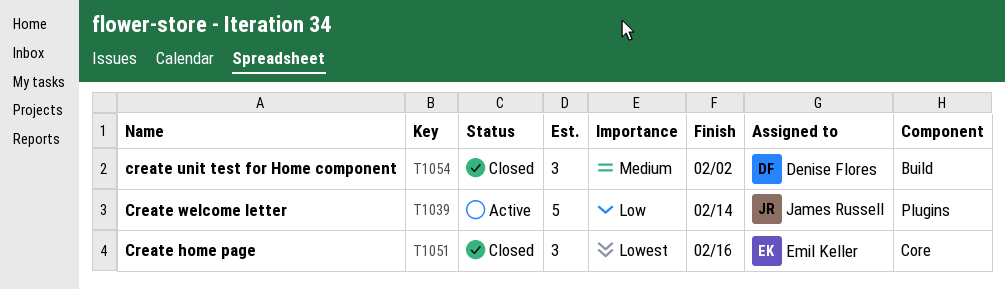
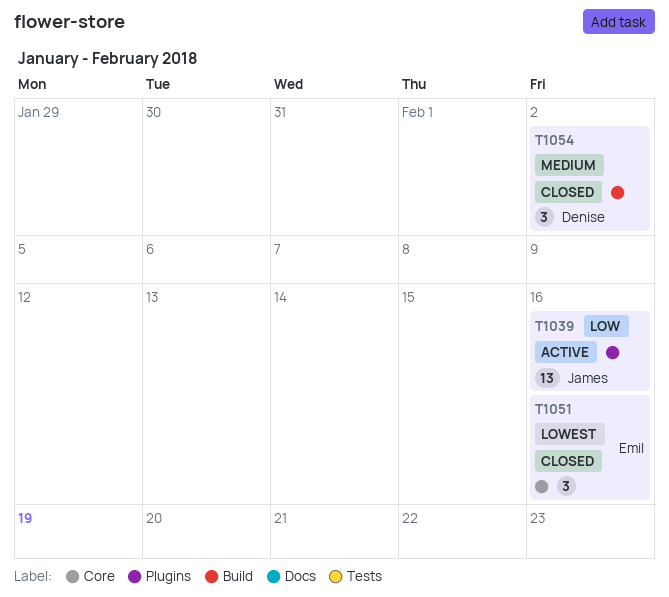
T1039, estimate: 5 -> 13
T1039, due: Feb 14 -> Feb 16

